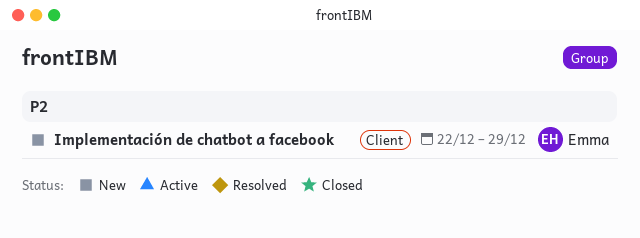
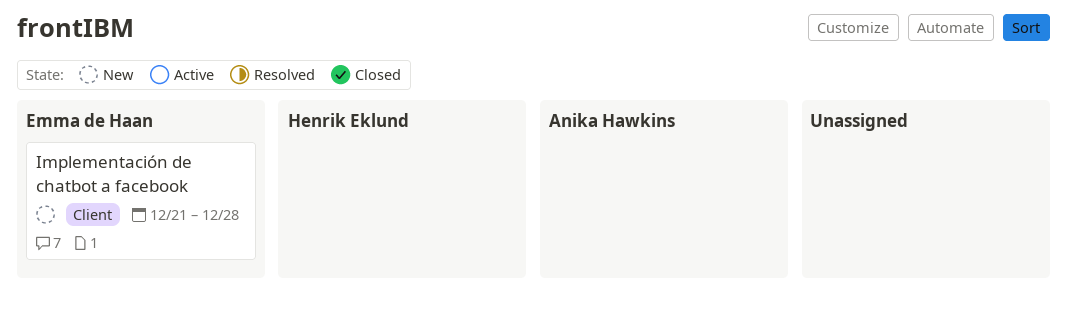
Implementación de chatbot a facebook, start: Dec 22 -> Dec 21
Implementación de chatbot a facebook, due: Dec 29 -> Dec 28

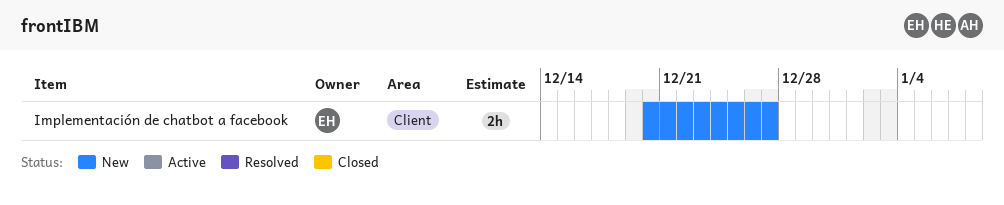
Implementación de chatbot a facebook, start: Dec 21 -> Dec 20
Implementación de chatbot a facebook, due: Dec 28 -> Dec 27

